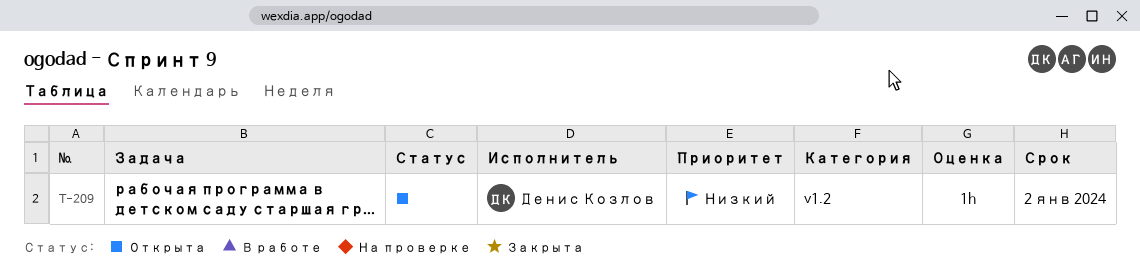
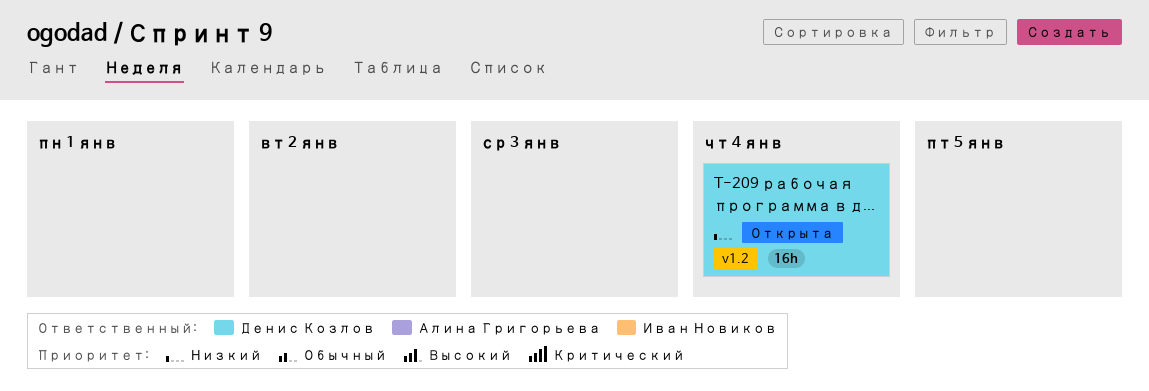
T-209, estimate: 1h -> 16h
T-209, due: Jan 2 -> Jan 4

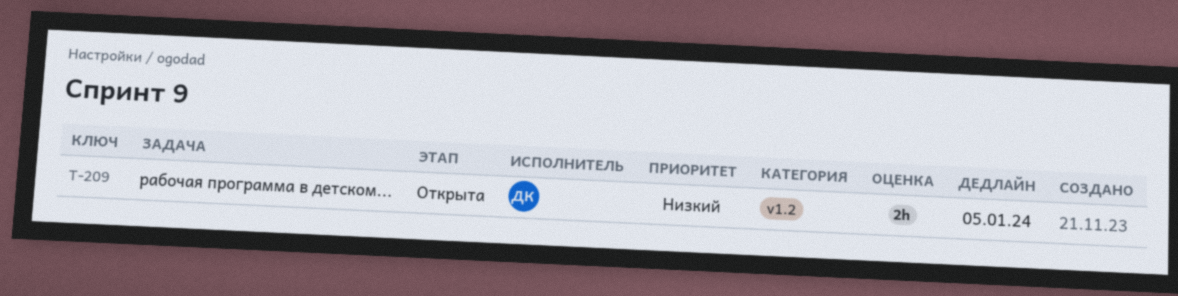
T-209, estimate: 16h -> 2h
T-209, due: Jan 4 -> Jan 5

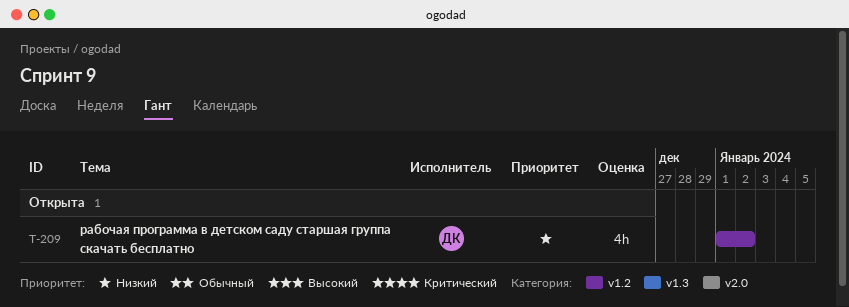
T-209, estimate: 2h -> 4h
T-209, due: Jan 5 -> Jan 2

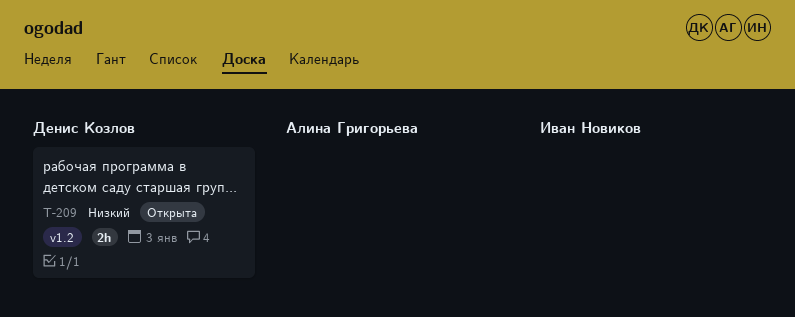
T-209, estimate: 4h -> 2h
T-209, due: Jan 2 -> Jan 3

